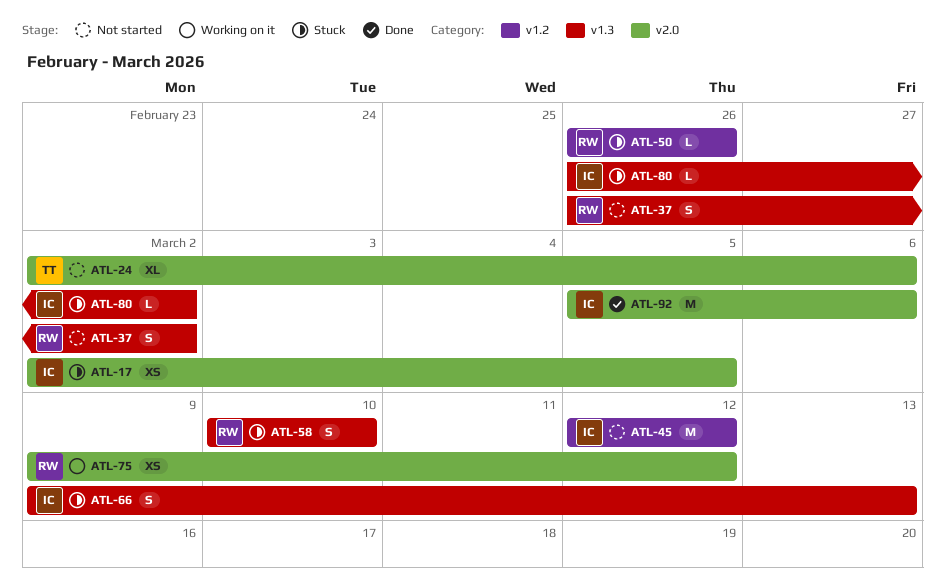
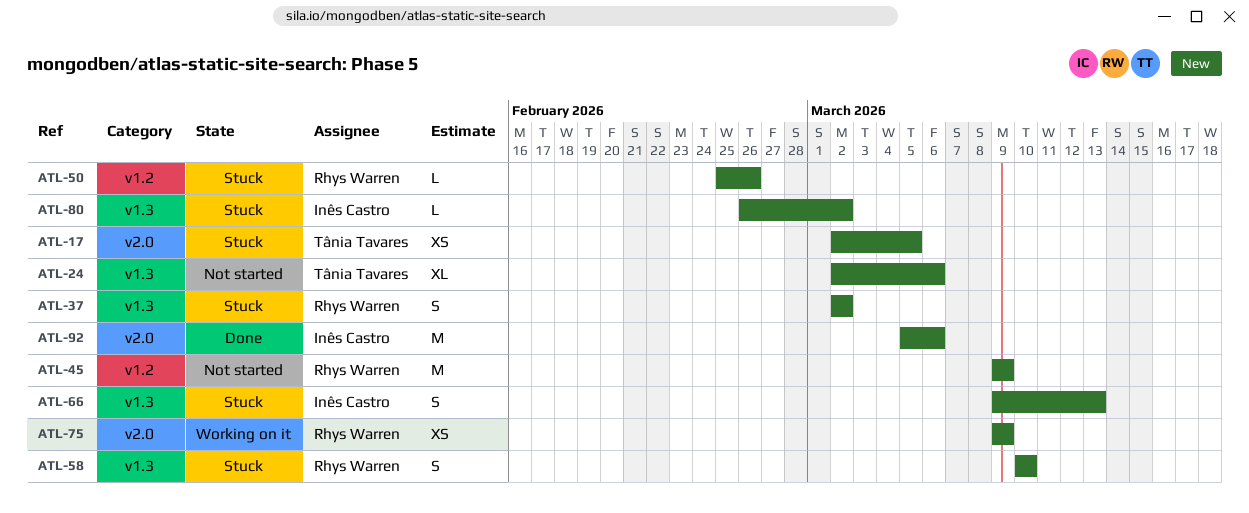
ATL-17, owner: Inês Castro -> Tânia Tavares
ATL-24, label: v2.0 -> v1.3
ATL-37, status: Not started -> Stuck
ATL-37, start: Feb 26 -> Mar 2
ATL-45, owner: Inês Castro -> Rhys Warren
ATL-45, start: Mar 12 -> Mar 9
ATL-45, due: Mar 12 -> Mar 9
ATL-50, start: Feb 26 -> Feb 25
ATL-75, due: Mar 12 -> Mar 9

